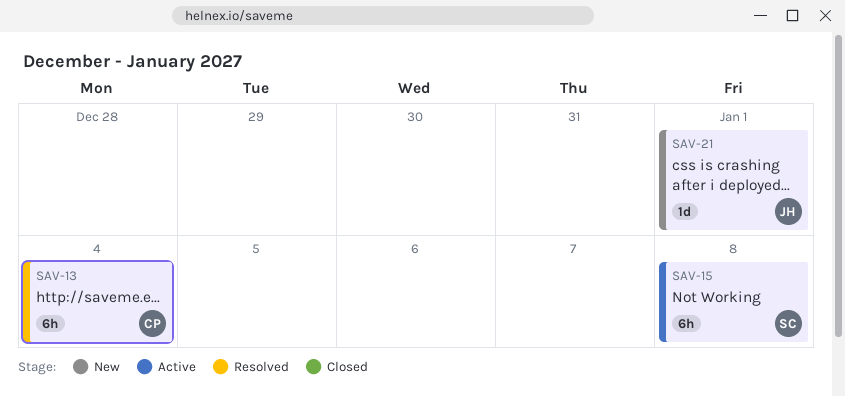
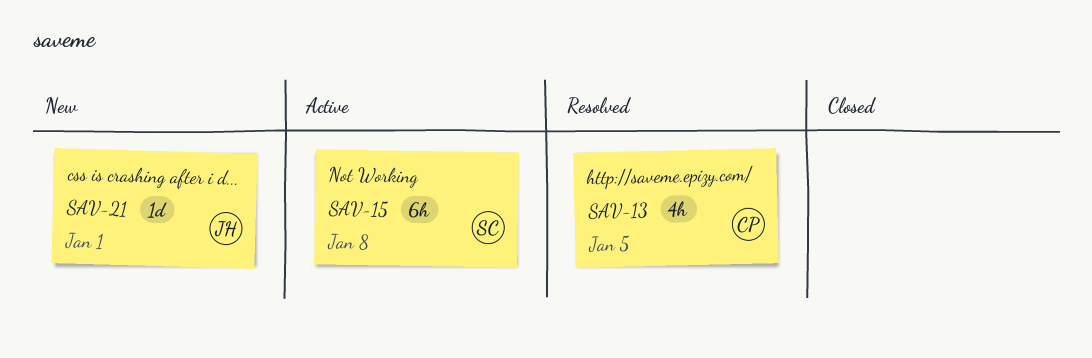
SAV-13, estimate: 6h -> 4h
SAV-13, due: Jan 4 -> Jan 5

